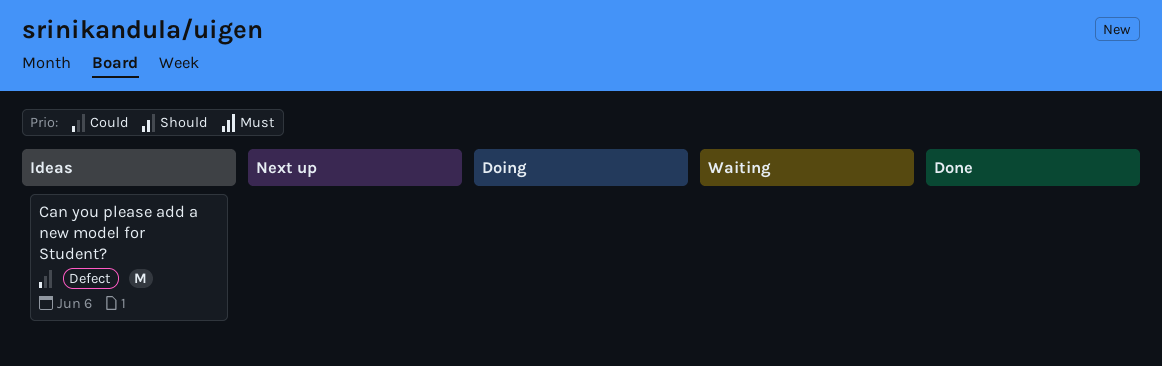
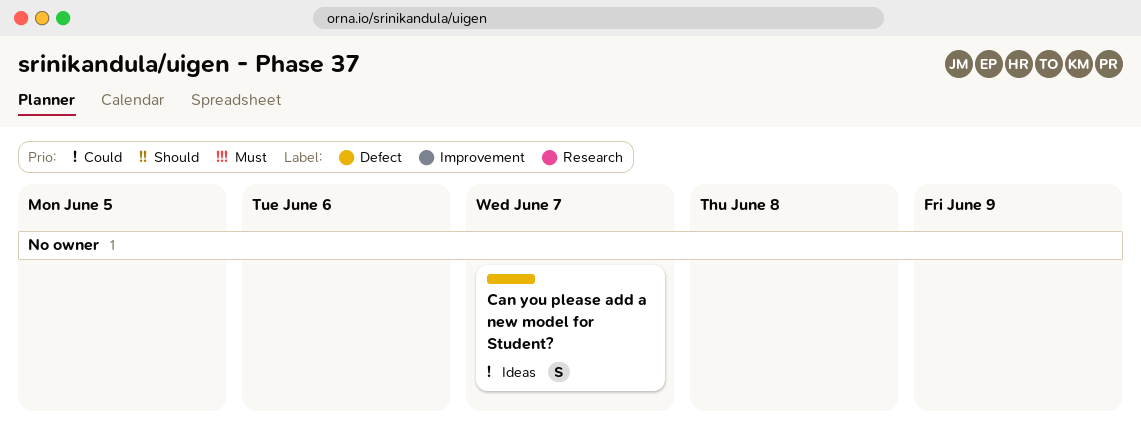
Can you please add a new model for Student?, estimate: M -> S
Can you please add a new model for Student?, due: Jun 6 -> Jun 7

